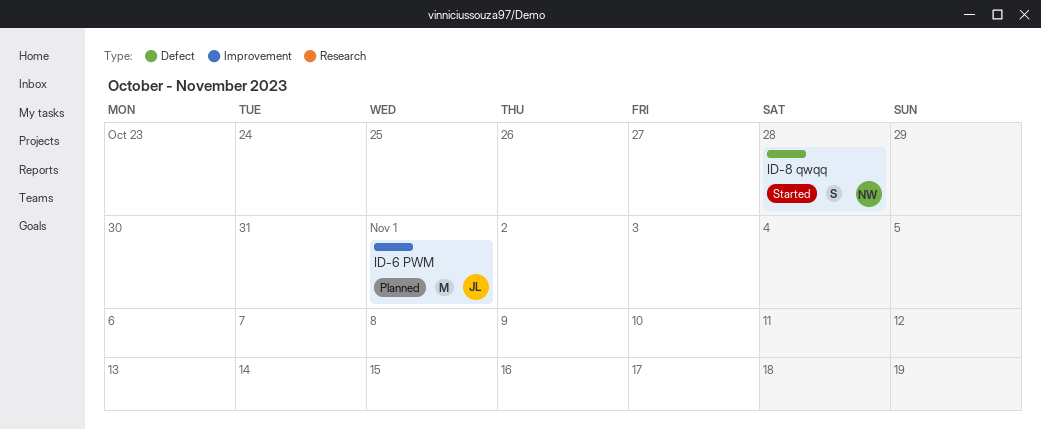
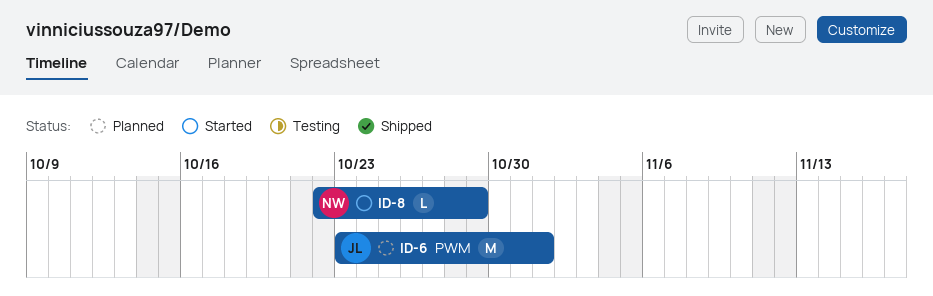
ID-8, estimate: S -> L
ID-8, due: Oct 28 -> Oct 29

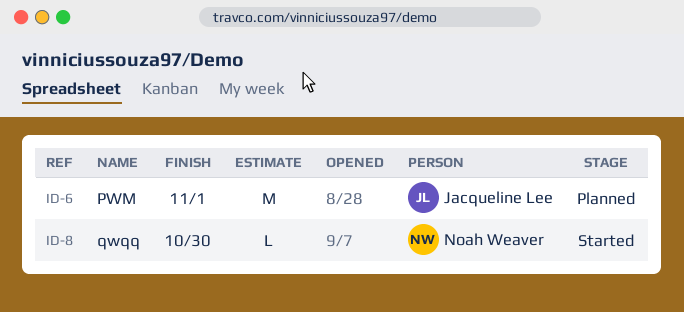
ID-8, due: Oct 29 -> Oct 30

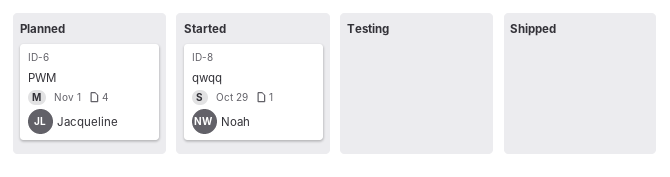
ID-8, estimate: L -> S
ID-8, due: Oct 30 -> Oct 29

